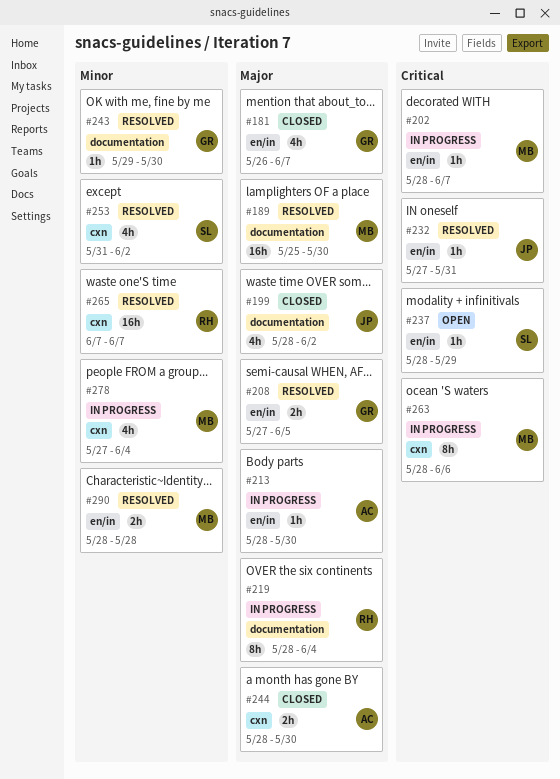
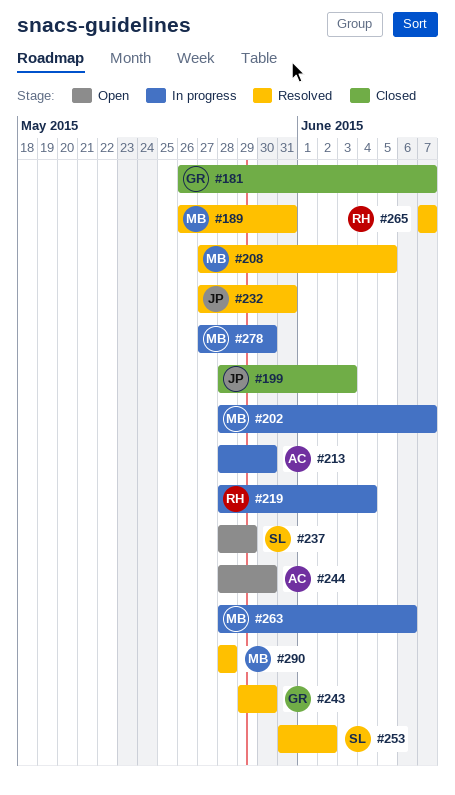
#189, start: May 25 -> May 26
#189, due: May 30 -> May 31
#199, due: Jun 2 -> Jun 3
#208, owner: GR -> MB
#244, status: Closed -> Open
#278, due: Jun 4 -> May 30

